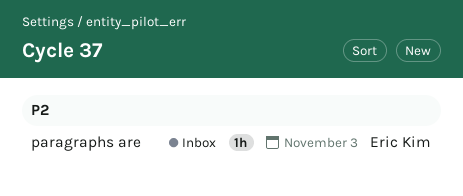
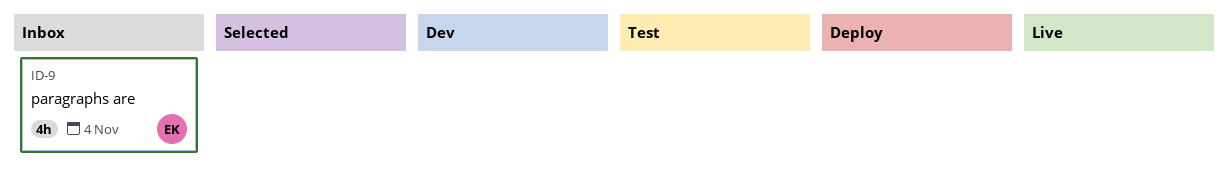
paragraphs are, estimate: 1h -> 4h
paragraphs are, due: Nov 3 -> Nov 4

